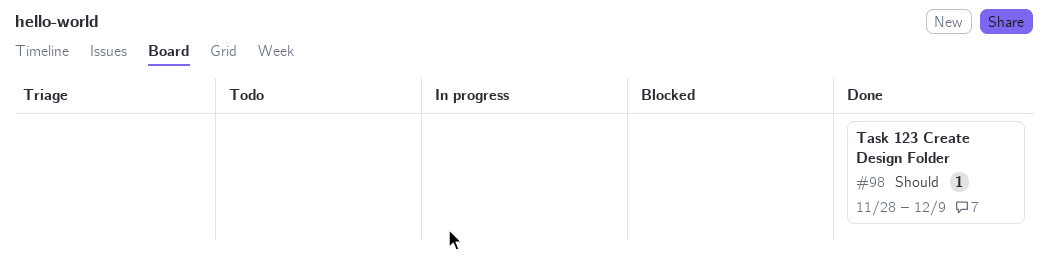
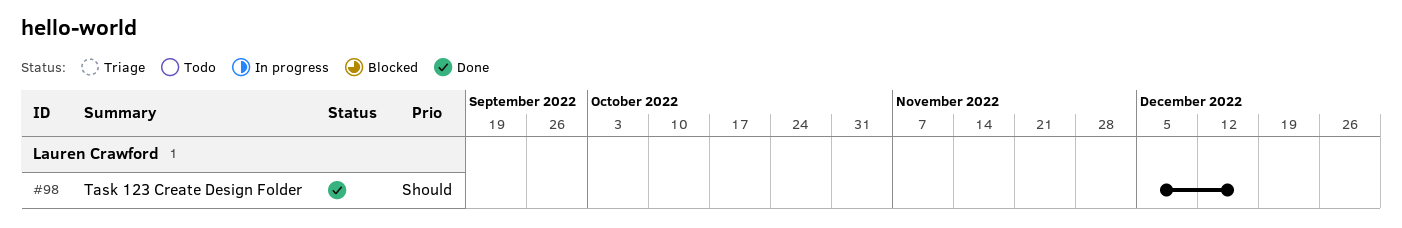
#98, start: Nov 28 -> Dec 5
#98, due: Dec 9 -> Dec 16

